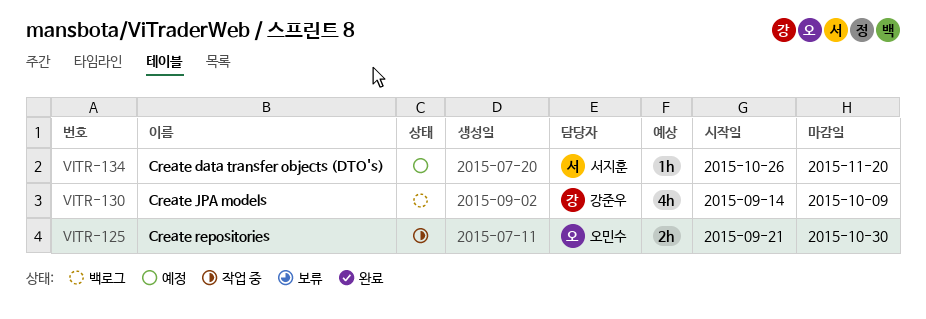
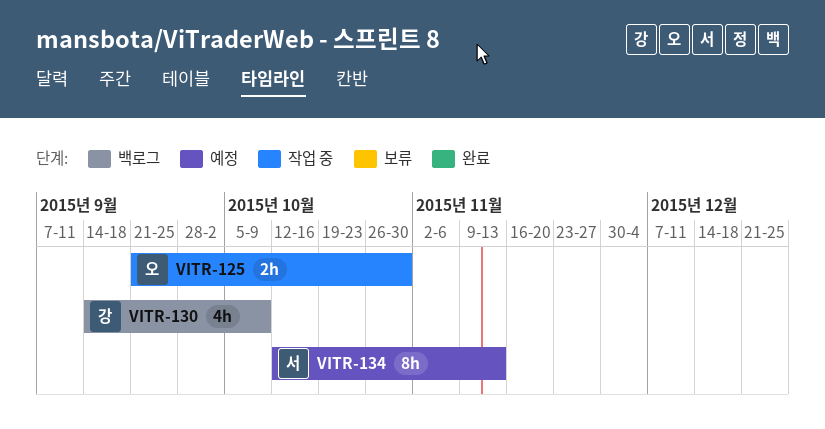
VITR-134, estimate: 1h -> 8h
VITR-134, start: Oct 26 -> Oct 12
VITR-134, due: Nov 20 -> Nov 13

